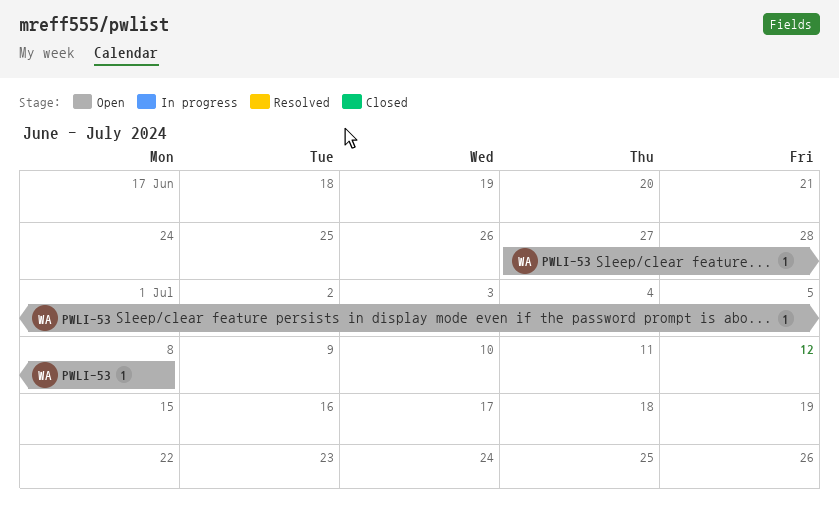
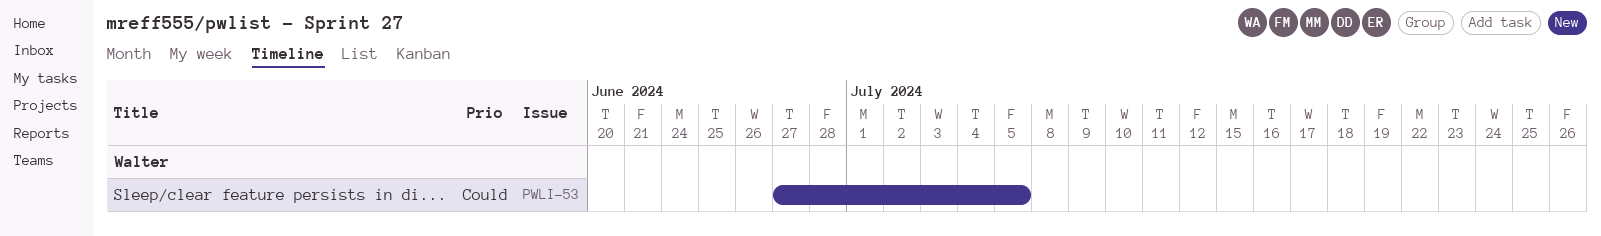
PWLI-53, due: Jul 8 -> Jul 5

